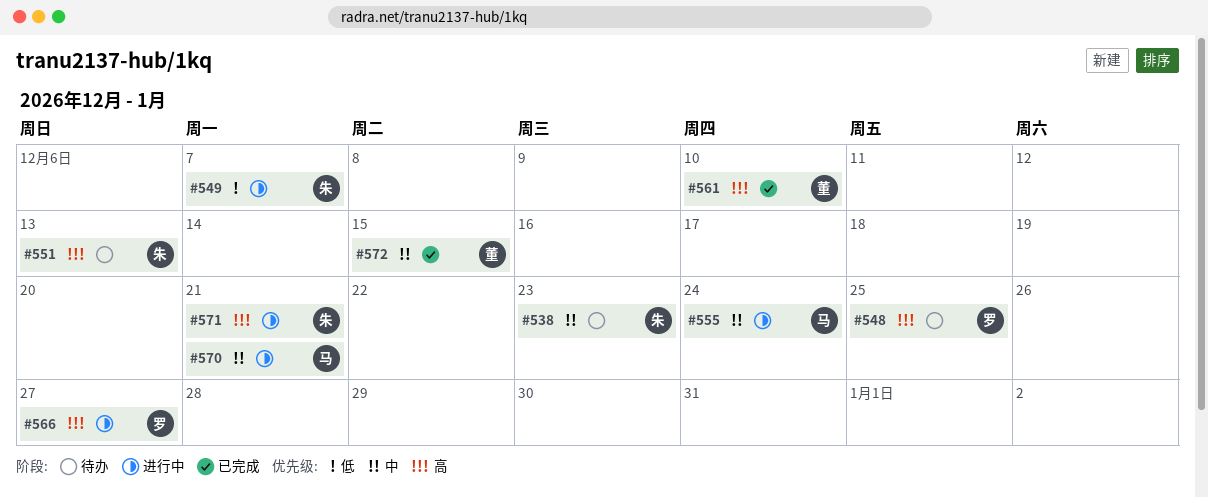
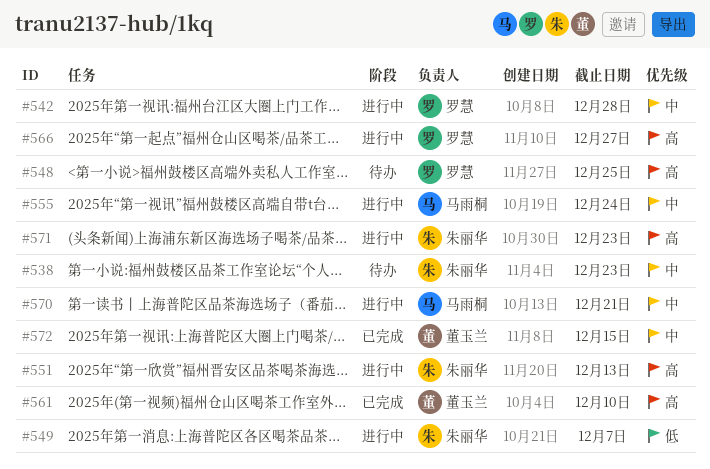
#542: none -> present
#551, status: 待办 -> 进行中
#571, due: Dec 21 -> Dec 23

